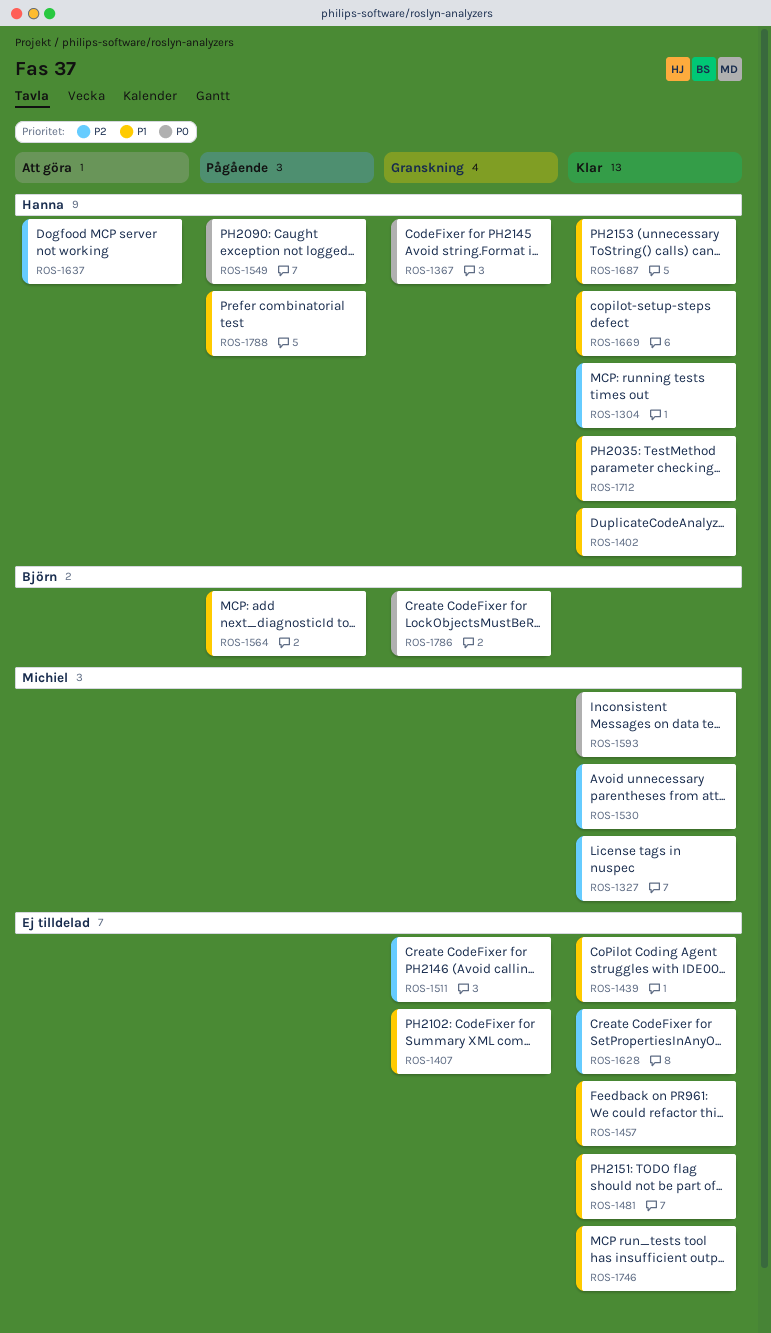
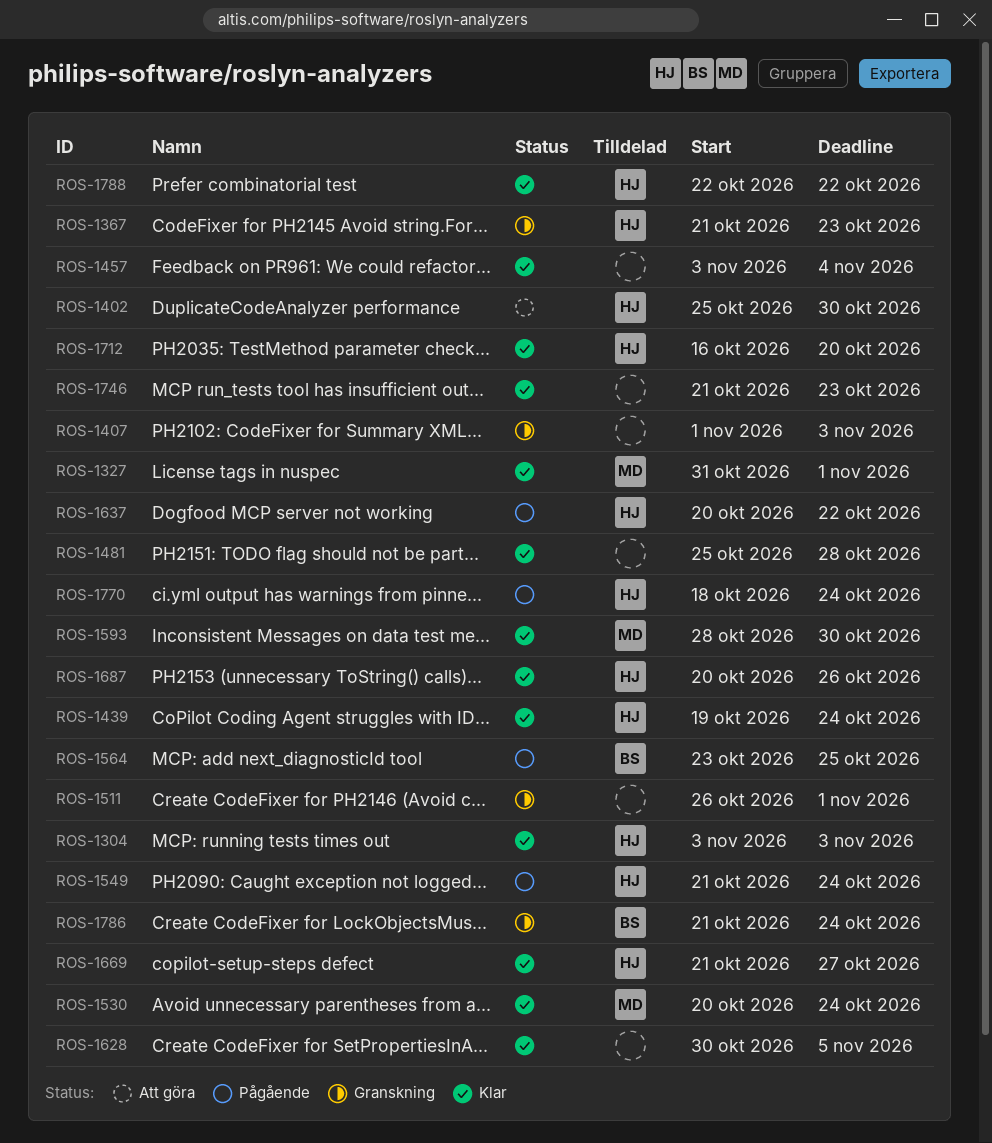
ROS-1402, status: Klar -> Att göra
ROS-1439, owner: none -> Hanna
ROS-1637, status: Att göra -> Pågående
ROS-1770: none -> present
ROS-1788, status: Pågående -> Klar

